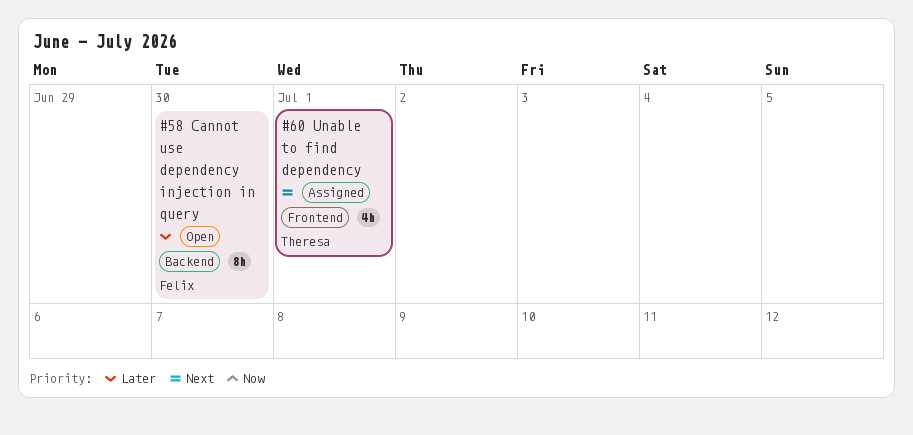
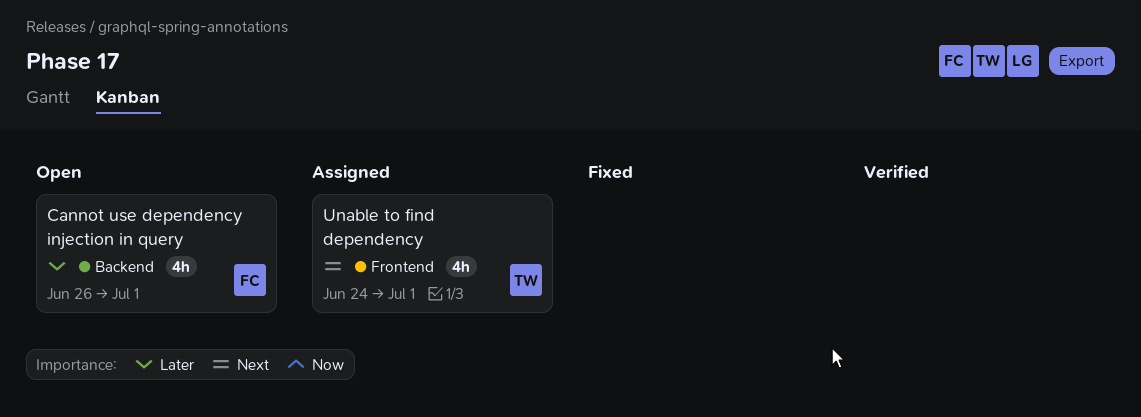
Cannot use dependency injection in query, estimate: 8h -> 4h
Cannot use dependency injection in query, due: Jun 30 -> Jul 1

